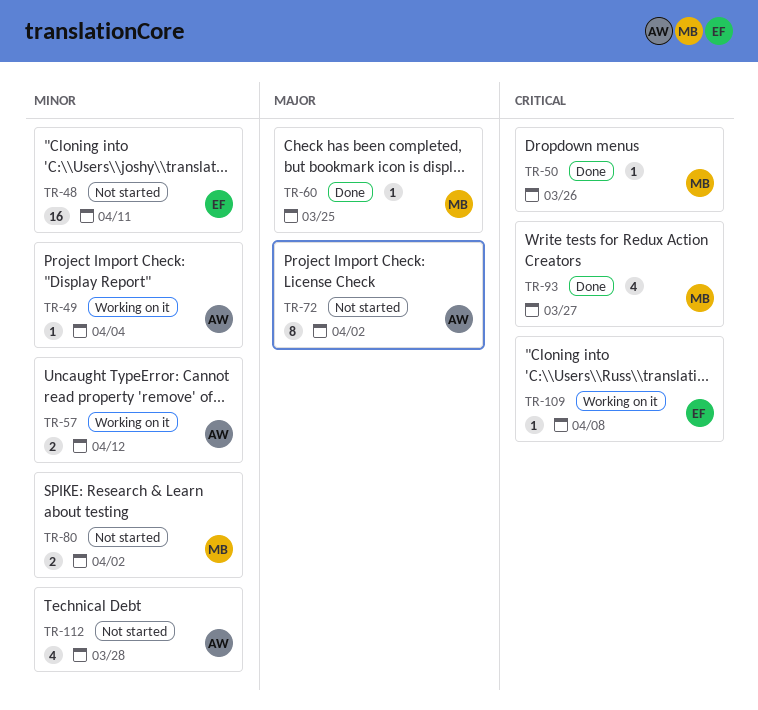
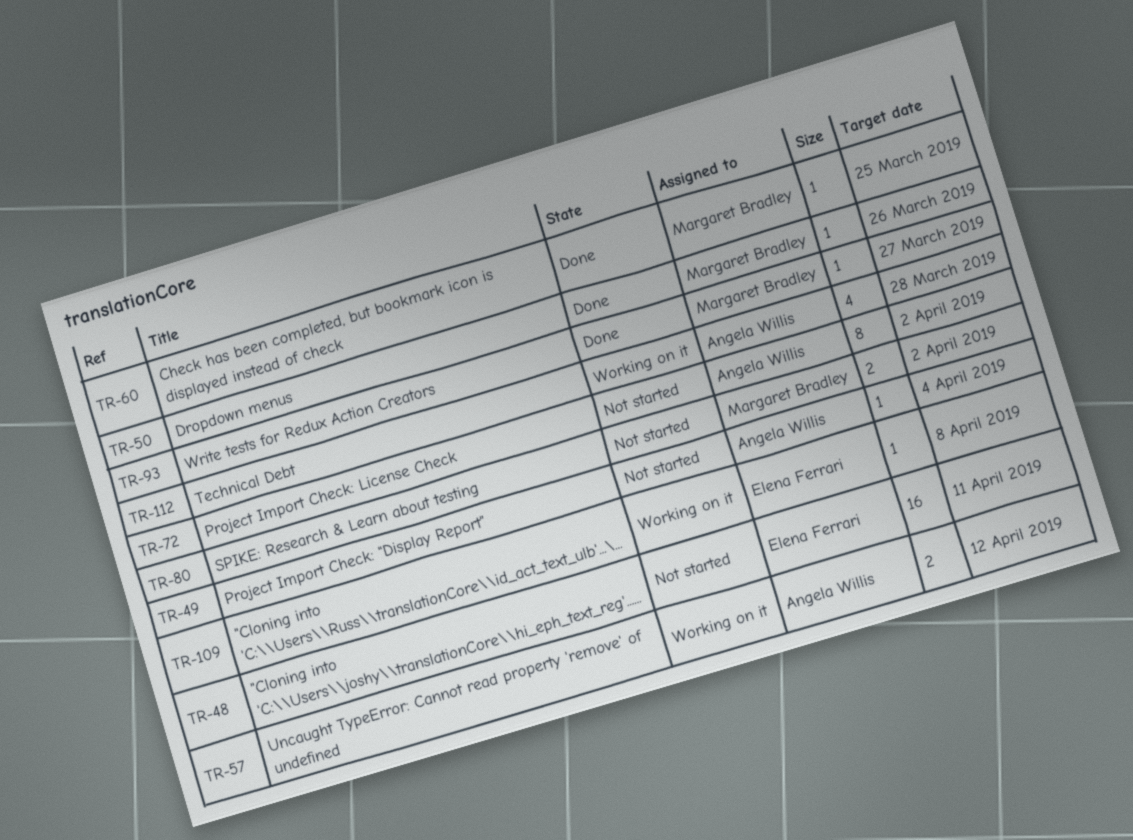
TR-49, status: Working on it -> Not started
TR-93, estimate: 4 -> 1
TR-112, status: Not started -> Working on it

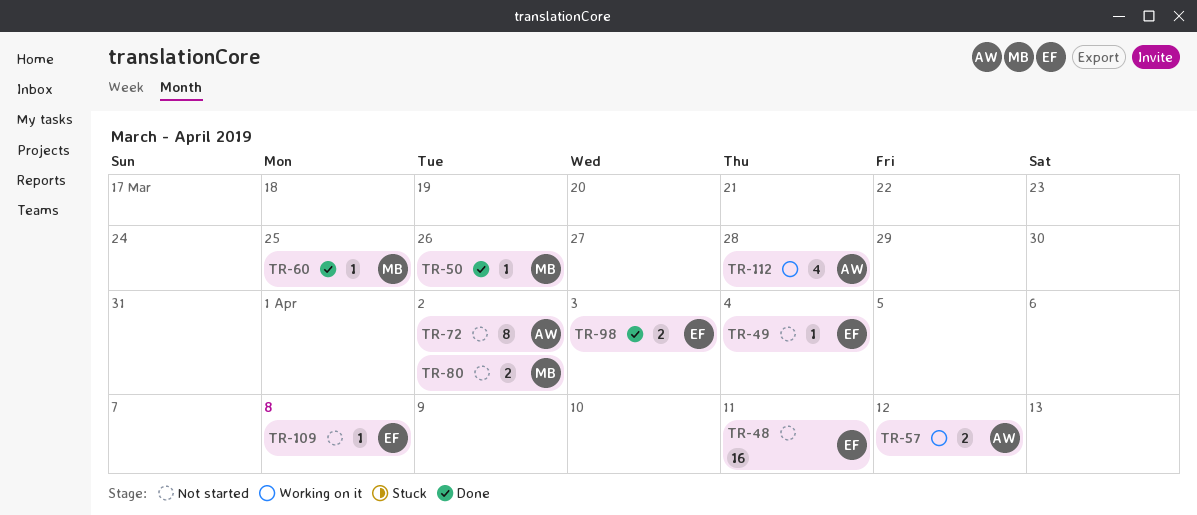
TR-49, owner: Angela Willis -> Elena Ferrari
TR-93: present -> none
TR-98: none -> present
TR-109, status: Working on it -> Not started

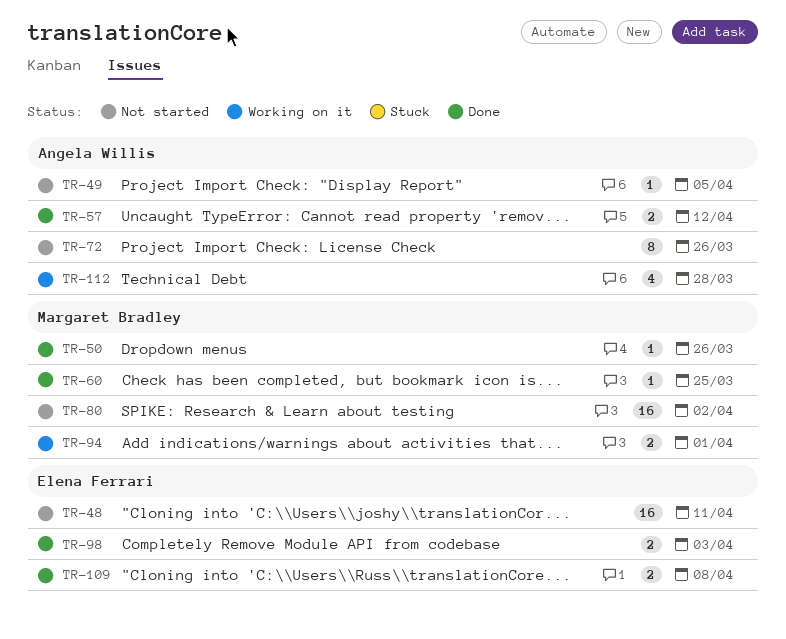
TR-49, owner: Elena Ferrari -> Angela Willis
TR-49, due: Apr 4 -> Apr 5
TR-57, status: Working on it -> Done
TR-72, due: Apr 2 -> Mar 26
TR-80, estimate: 2 -> 16
TR-94: none -> present
TR-109, status: Not started -> Done
TR-109, estimate: 1 -> 2

